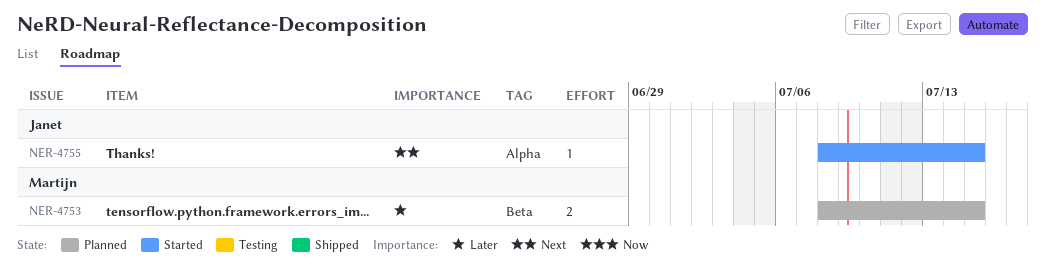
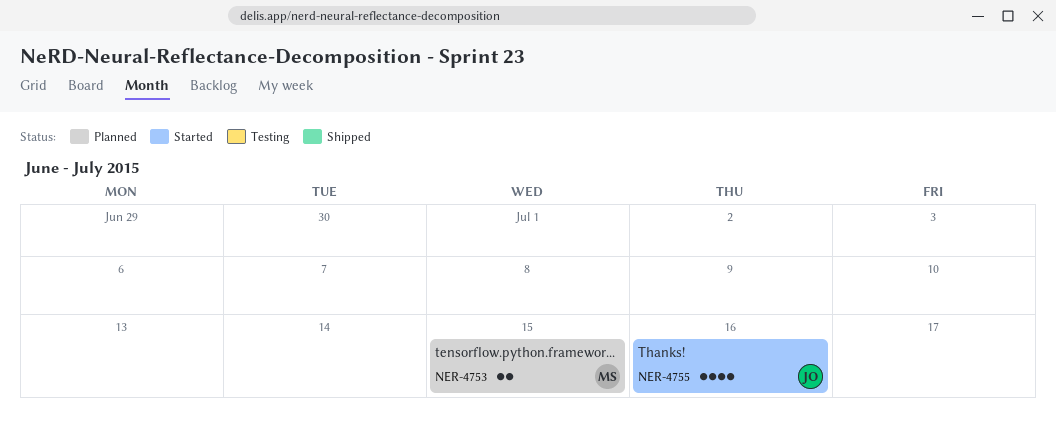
NER-4755, estimate: 1 -> 4
NER-4755, due: Jul 15 -> Jul 16

